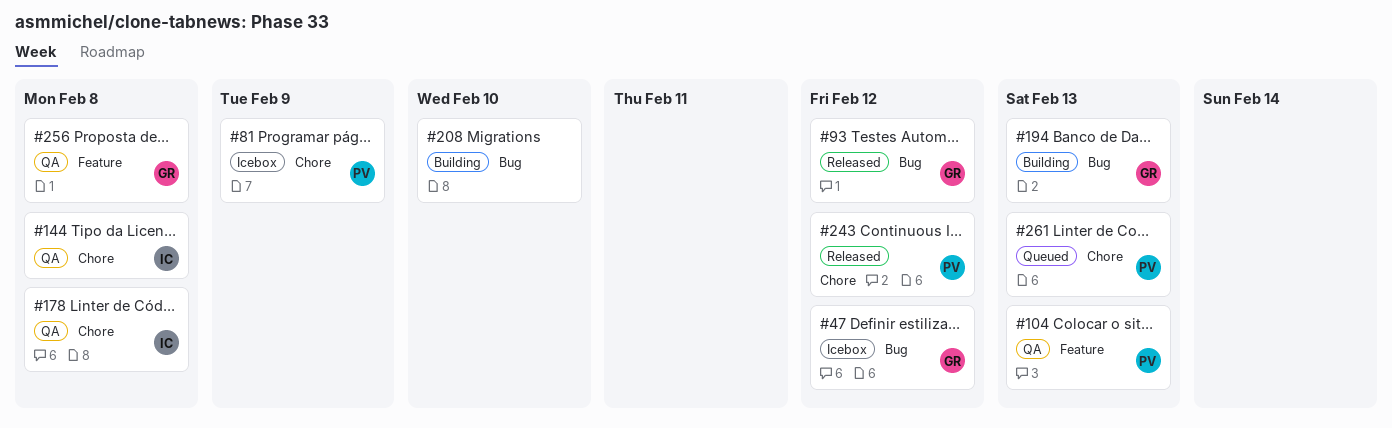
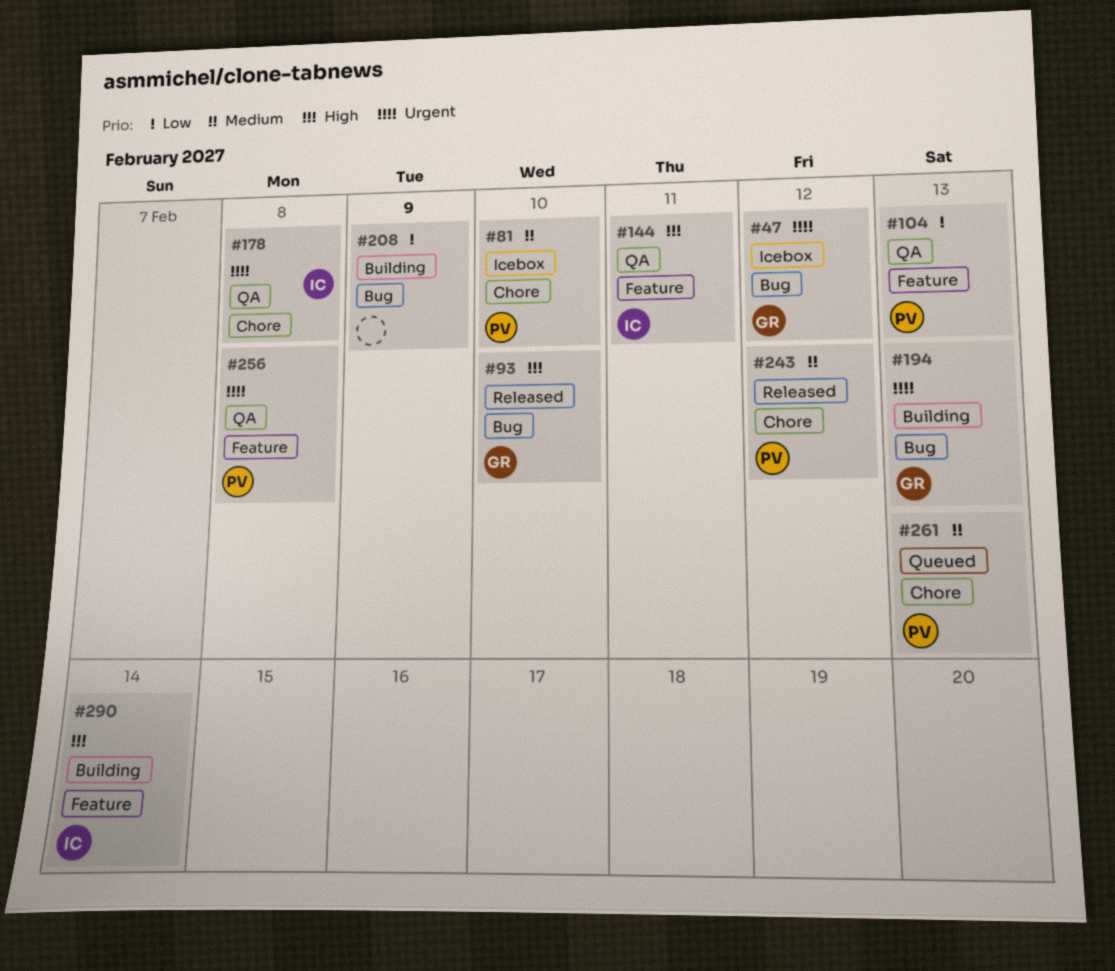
#81, due: Feb 9 -> Feb 10
#93, due: Feb 12 -> Feb 10
#144, label: Chore -> Feature
#144, due: Feb 8 -> Feb 11
#208, due: Feb 10 -> Feb 9
#256, owner: GR -> PV
#290: none -> present

